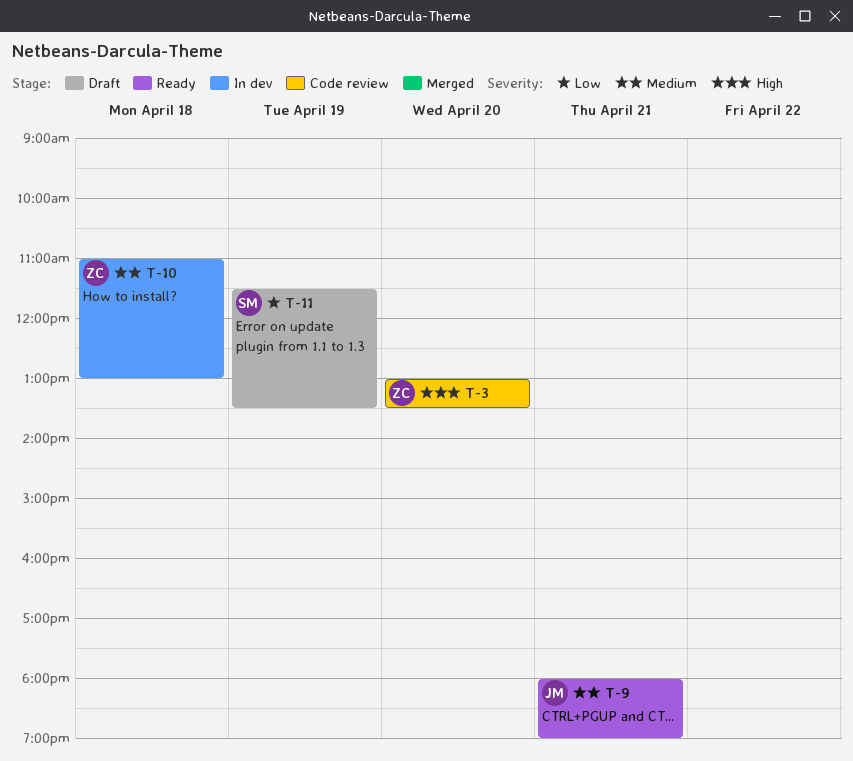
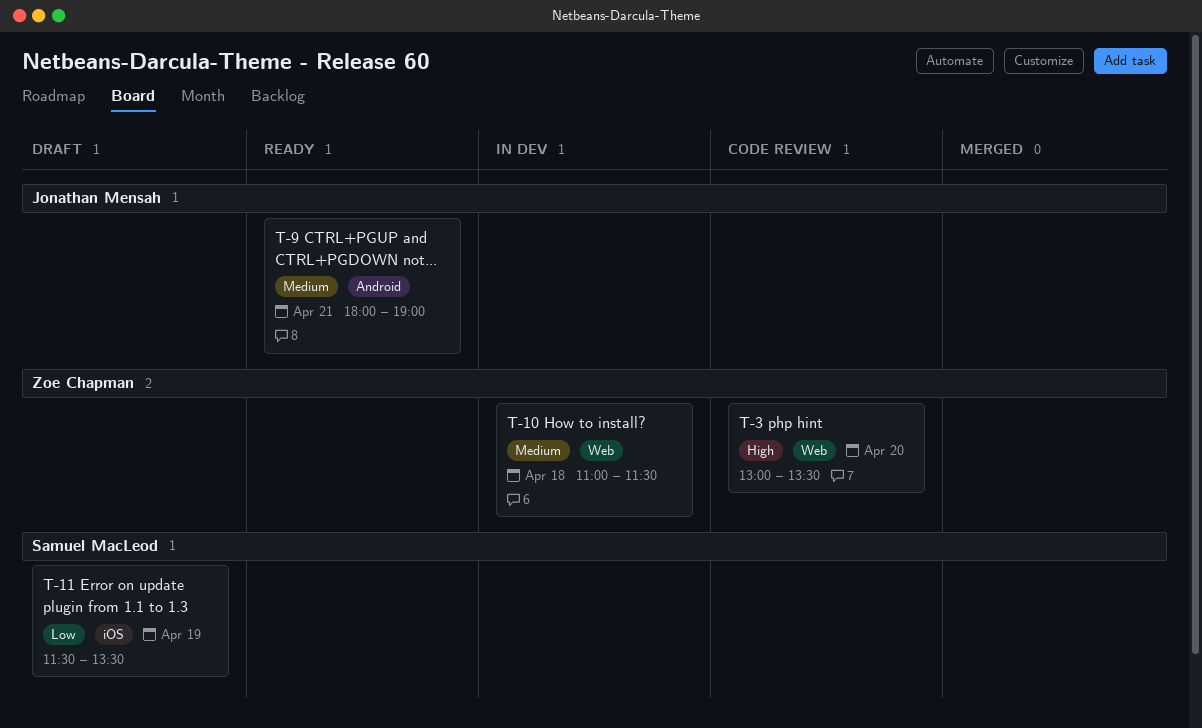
T-10, ends: 13:00 -> 11:30

